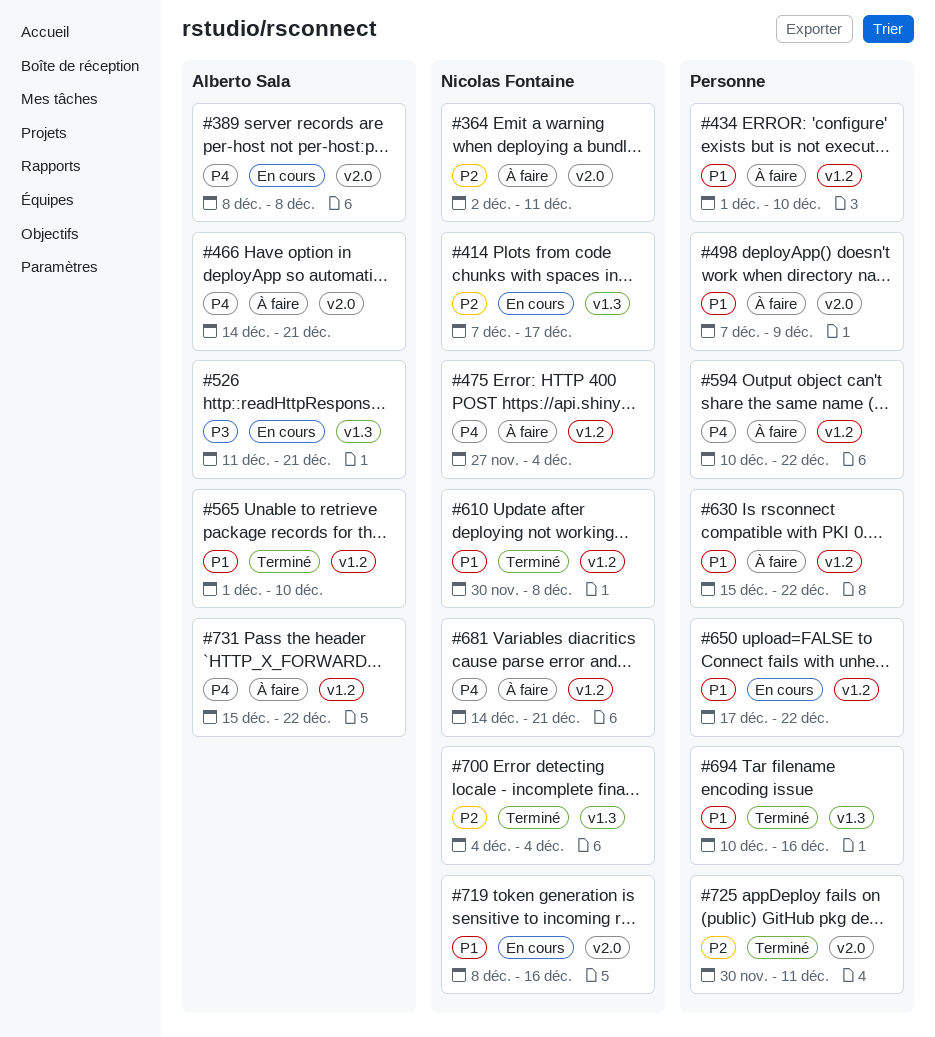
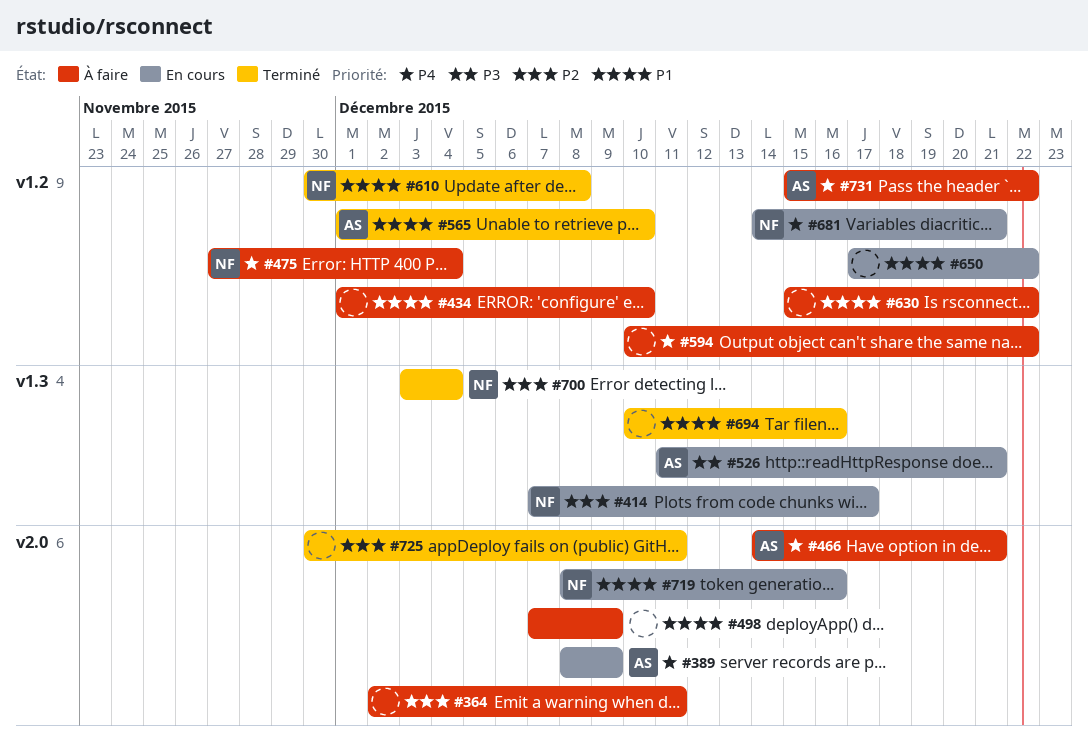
#364, owner: Nicolas Fontaine -> none
#389, due: Dec 8 -> Dec 9
#681, status: À faire -> En cours
#700, start: Dec 4 -> Dec 3

